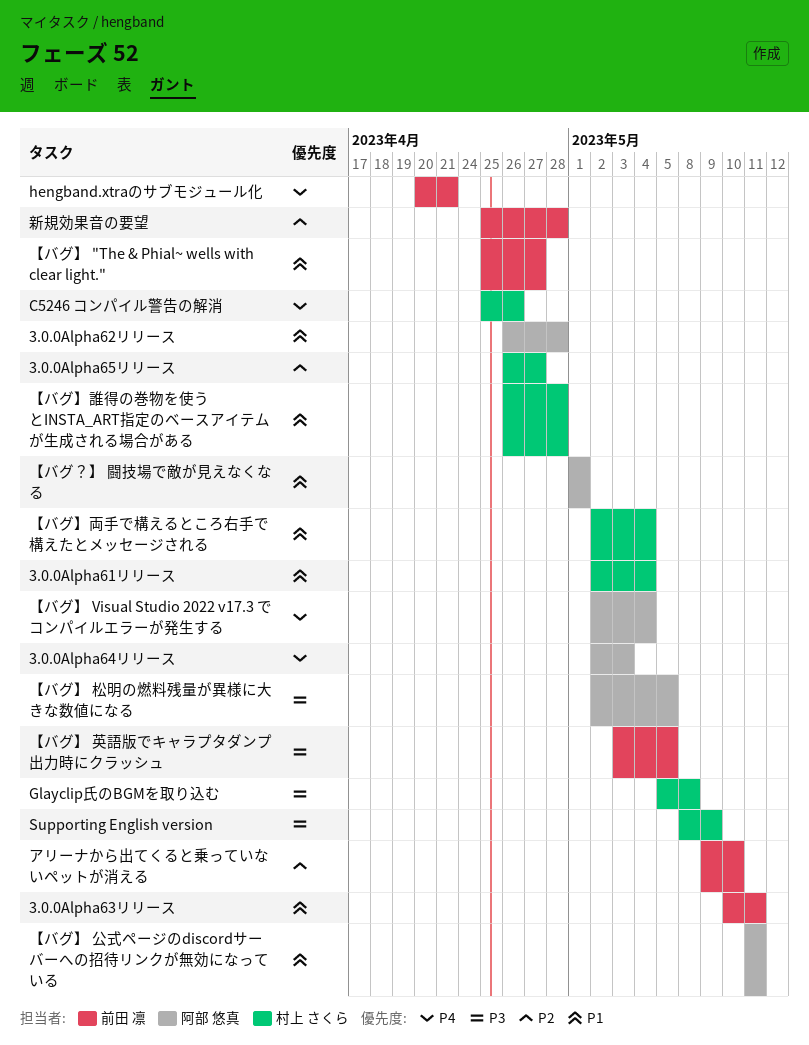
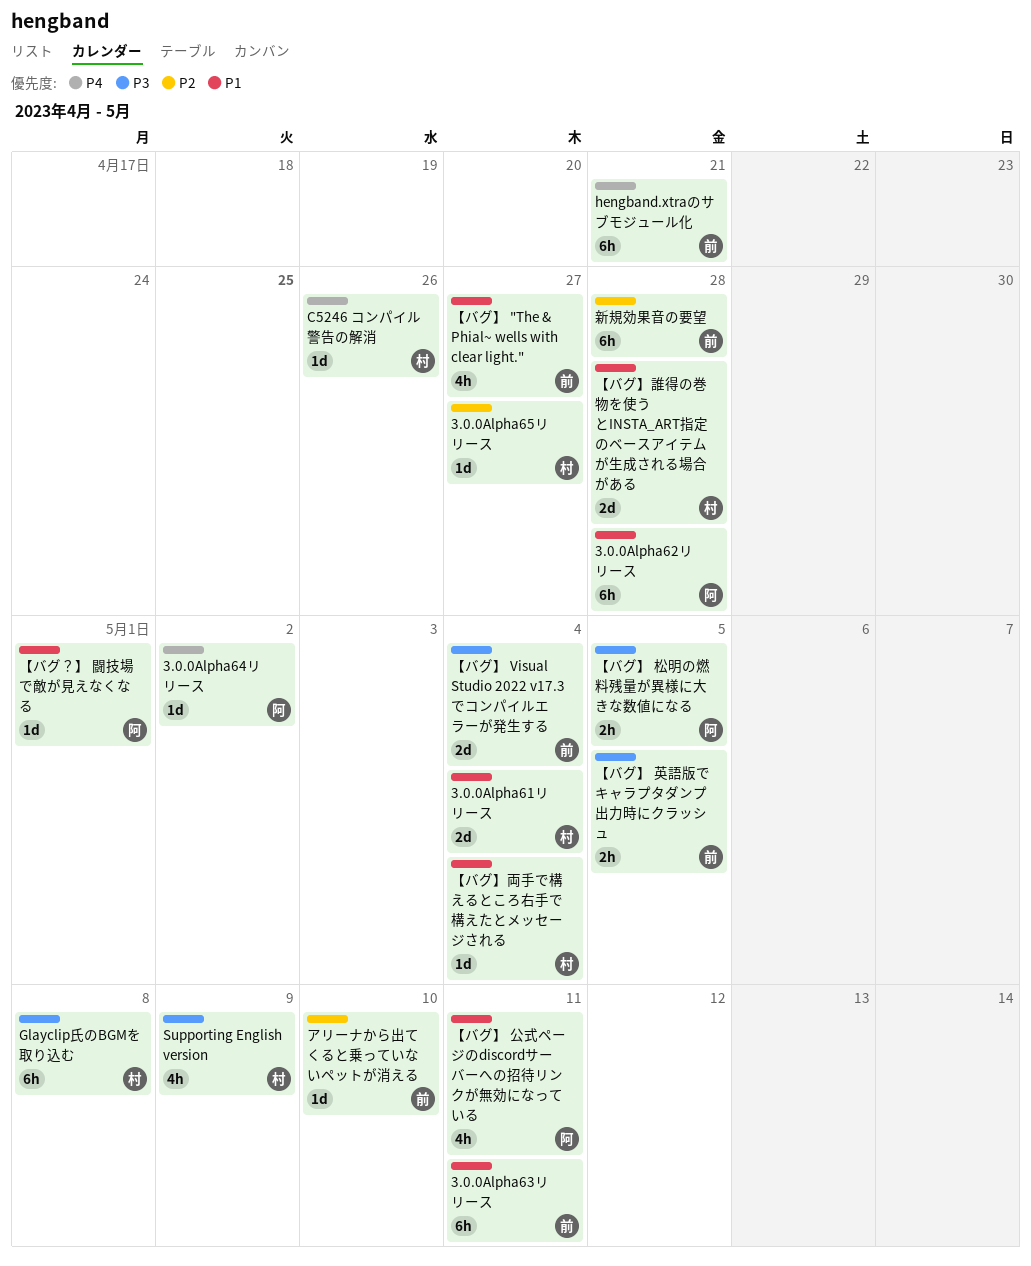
3.0.0Alpha64リリース, due: May 3 -> May 2
【バグ】 Visual Studio 2022 v17.3 でコンパイルエラーが発生する, owner: 阿部 悠真 -> 前田 凛
【バグ】 Visual Studio 2022 v17.3 でコンパイルエラーが発生する, priority: P4 -> P3

